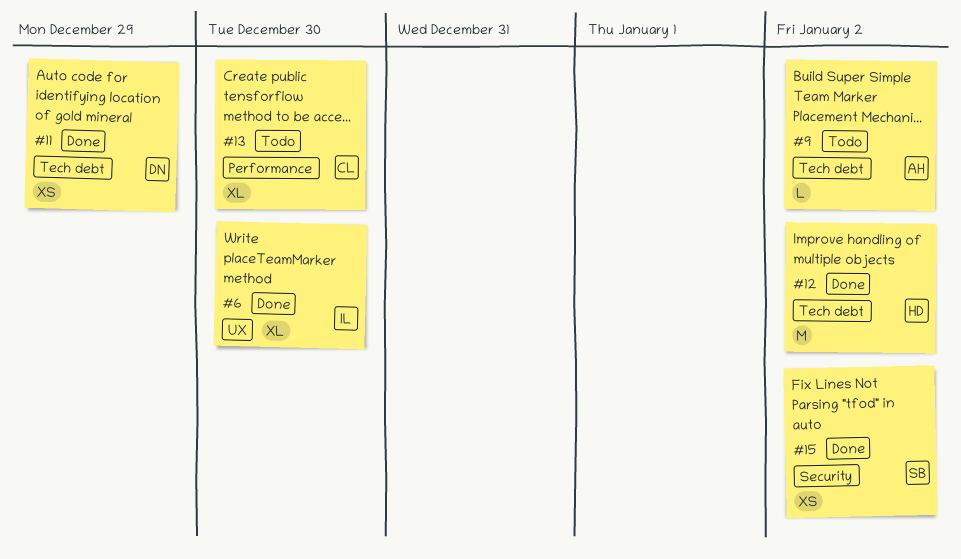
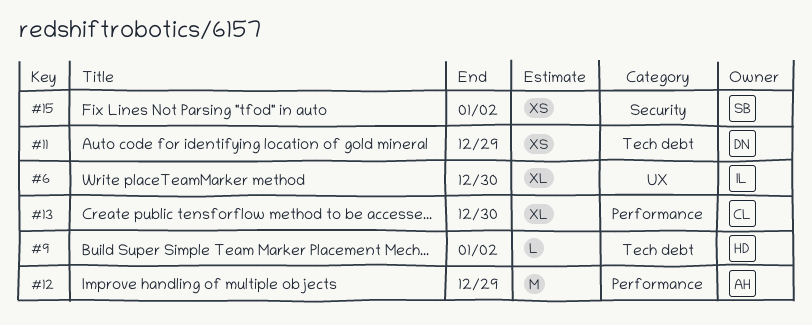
#9, owner: AH -> HD
#12, owner: HD -> AH
#12, label: Tech debt -> Performance
#12, due: Jan 2 -> Dec 29

